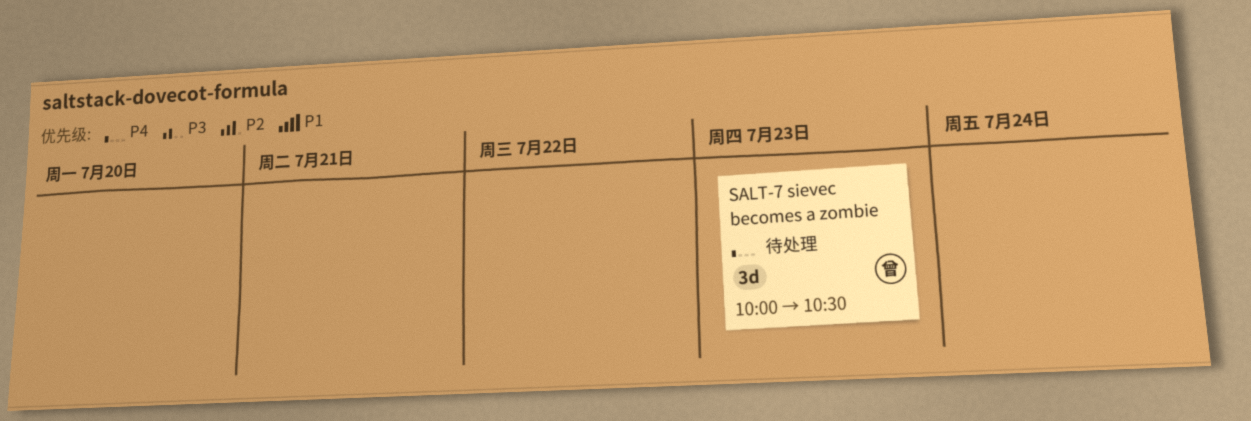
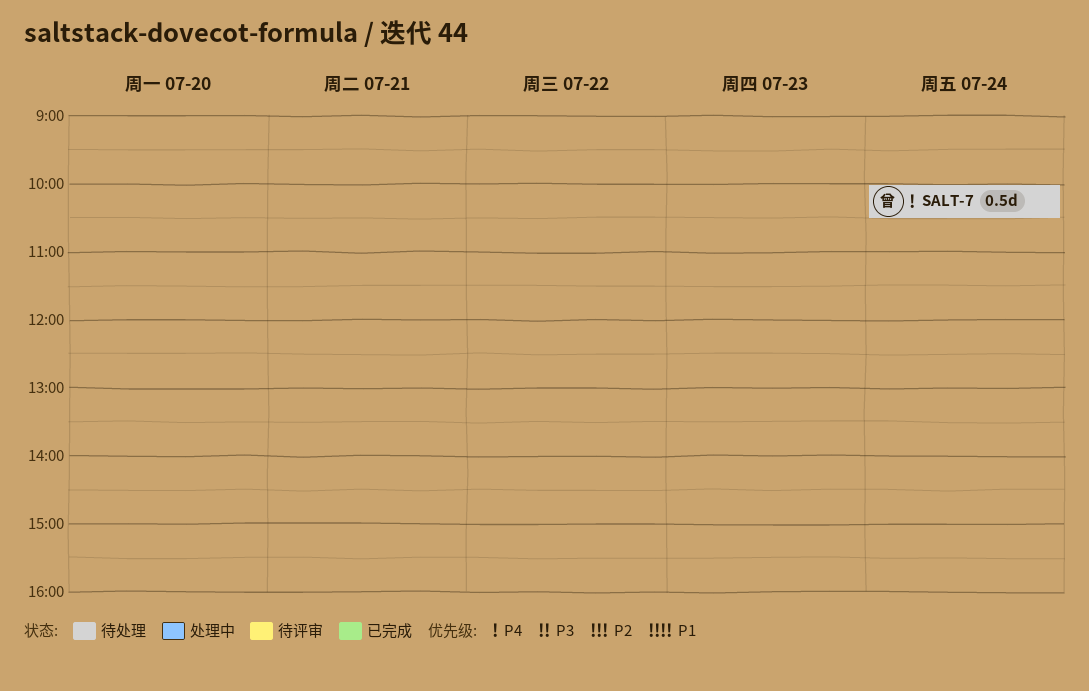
SALT-7, estimate: 3d -> 0.5d
SALT-7, day: Jul 23 -> Jul 24

